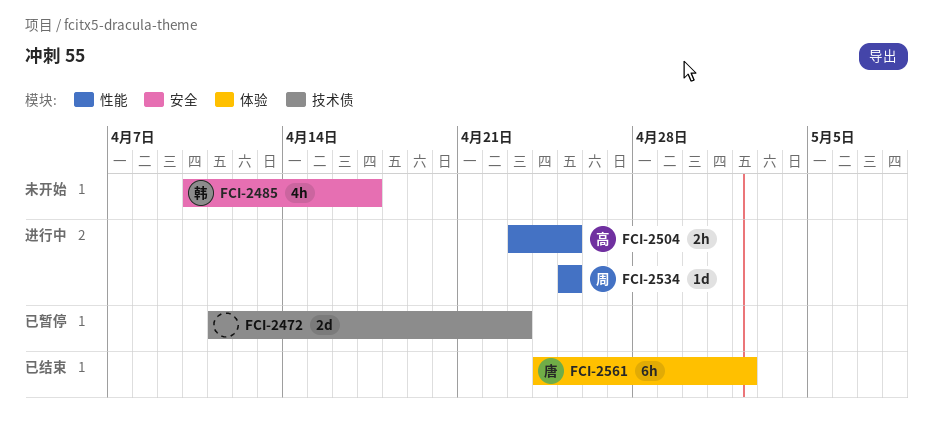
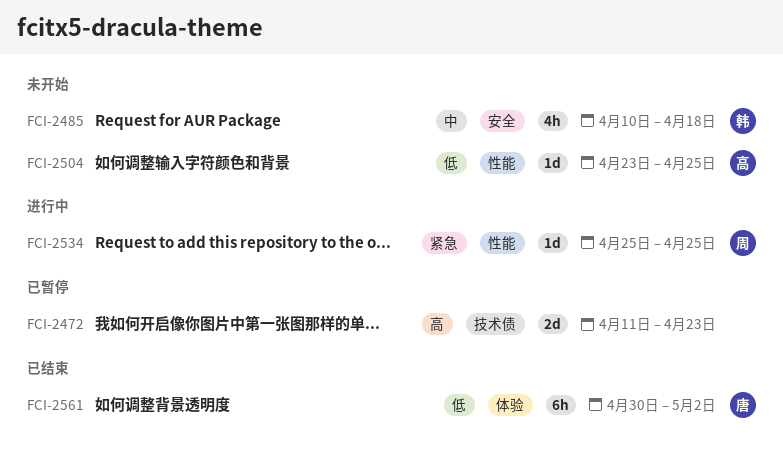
FCI-2485, due: Apr 17 -> Apr 18
FCI-2504, status: 进行中 -> 未开始
FCI-2504, estimate: 2h -> 1d
FCI-2561, start: Apr 24 -> Apr 30

